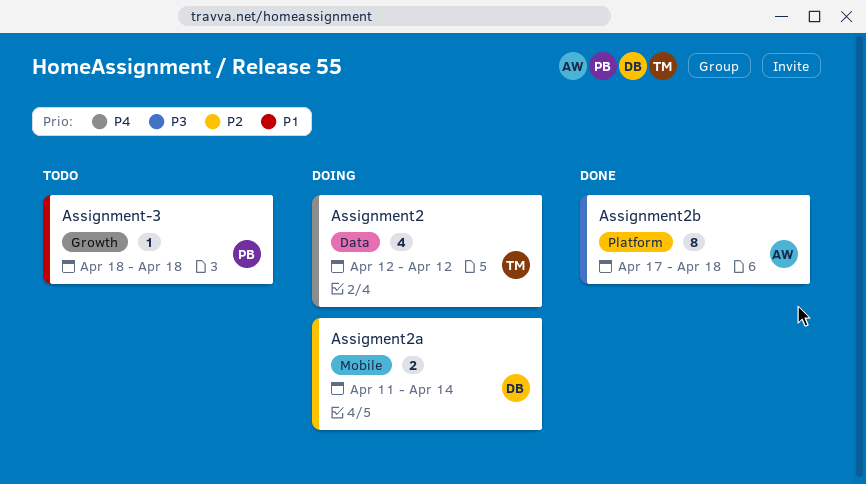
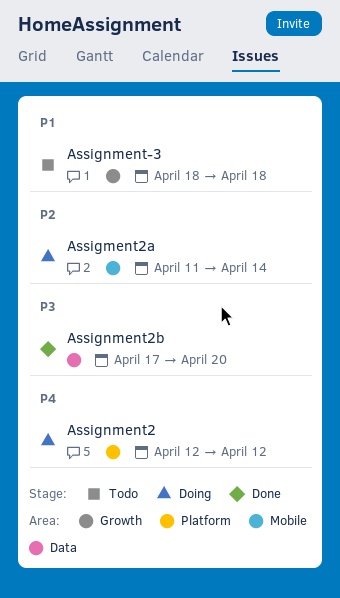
Assignment2, label: Data -> Platform
Assignment2b, label: Platform -> Data
Assignment2b, due: Apr 18 -> Apr 20

